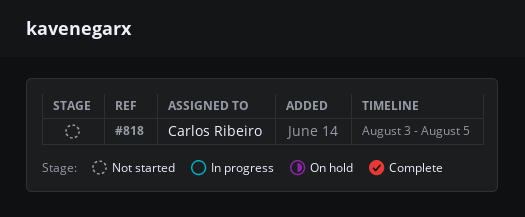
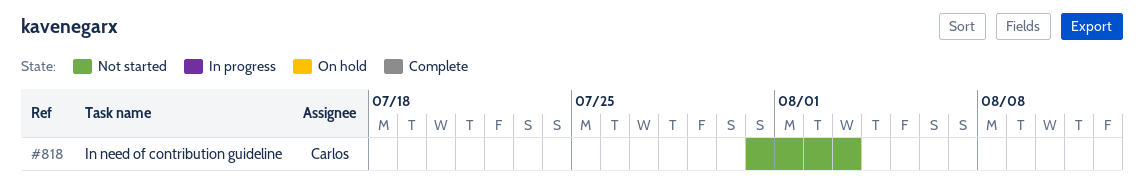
#818, start: Aug 3 -> Jul 31
#818, due: Aug 5 -> Aug 3

